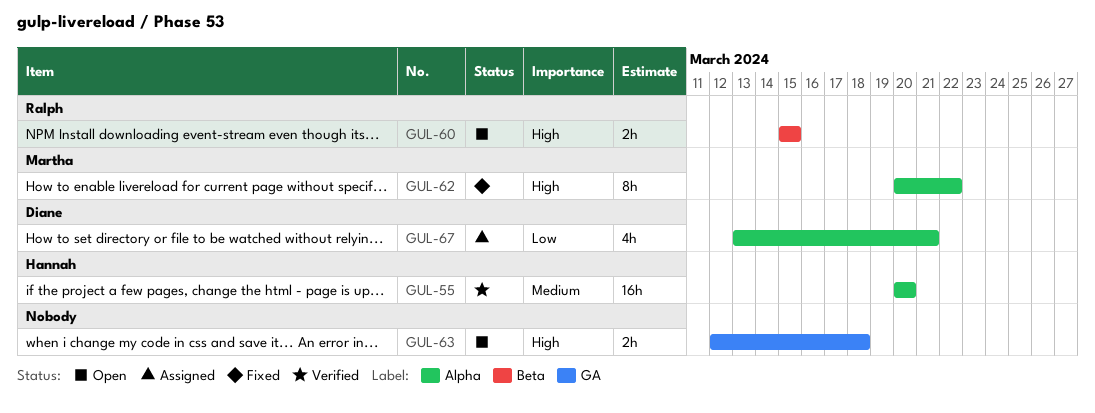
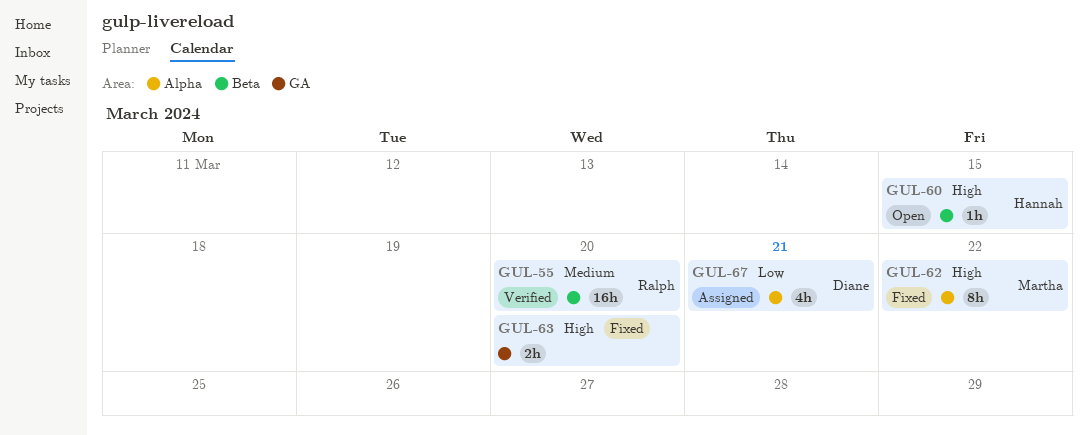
GUL-55, owner: Hannah -> Ralph
GUL-55, label: Alpha -> Beta
GUL-60, owner: Ralph -> Hannah
GUL-60, estimate: 2h -> 1h
GUL-63, status: Open -> Fixed
GUL-63, due: Mar 18 -> Mar 20

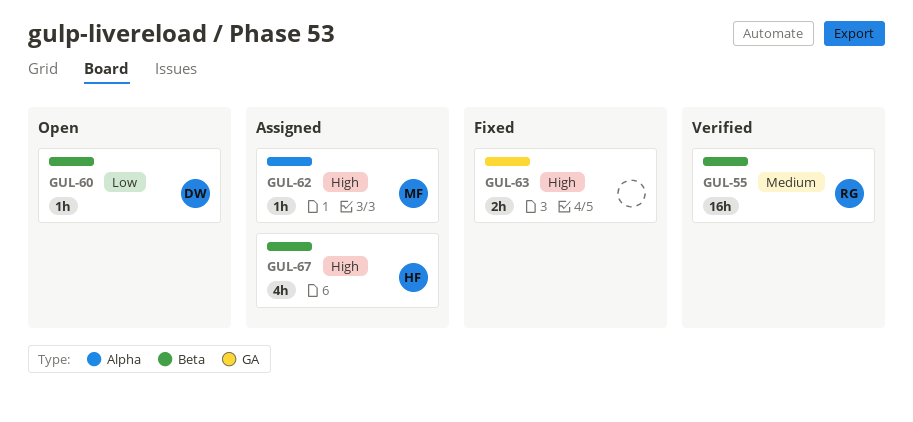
GUL-60, owner: Hannah -> Diane
GUL-60, priority: High -> Low
GUL-62, status: Fixed -> Assigned
GUL-62, estimate: 8h -> 1h
GUL-67, owner: Diane -> Hannah
GUL-67, priority: Low -> High
GUL-67, label: Alpha -> Beta

